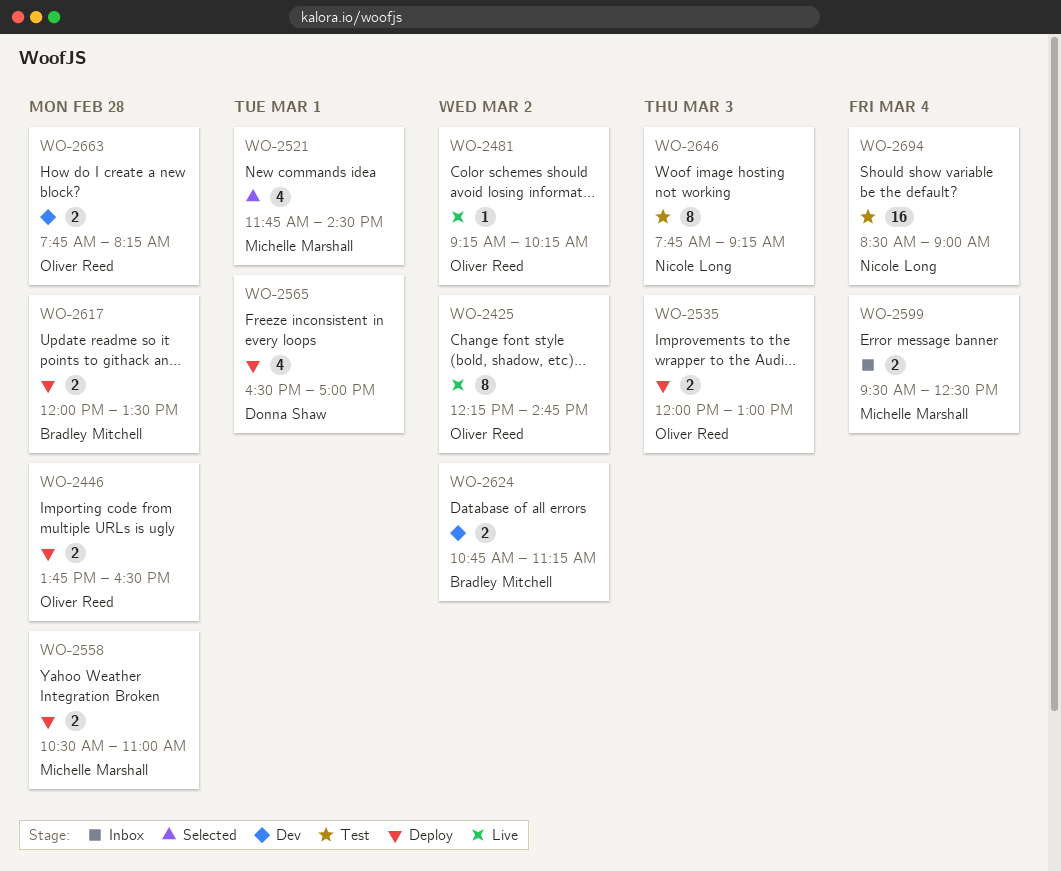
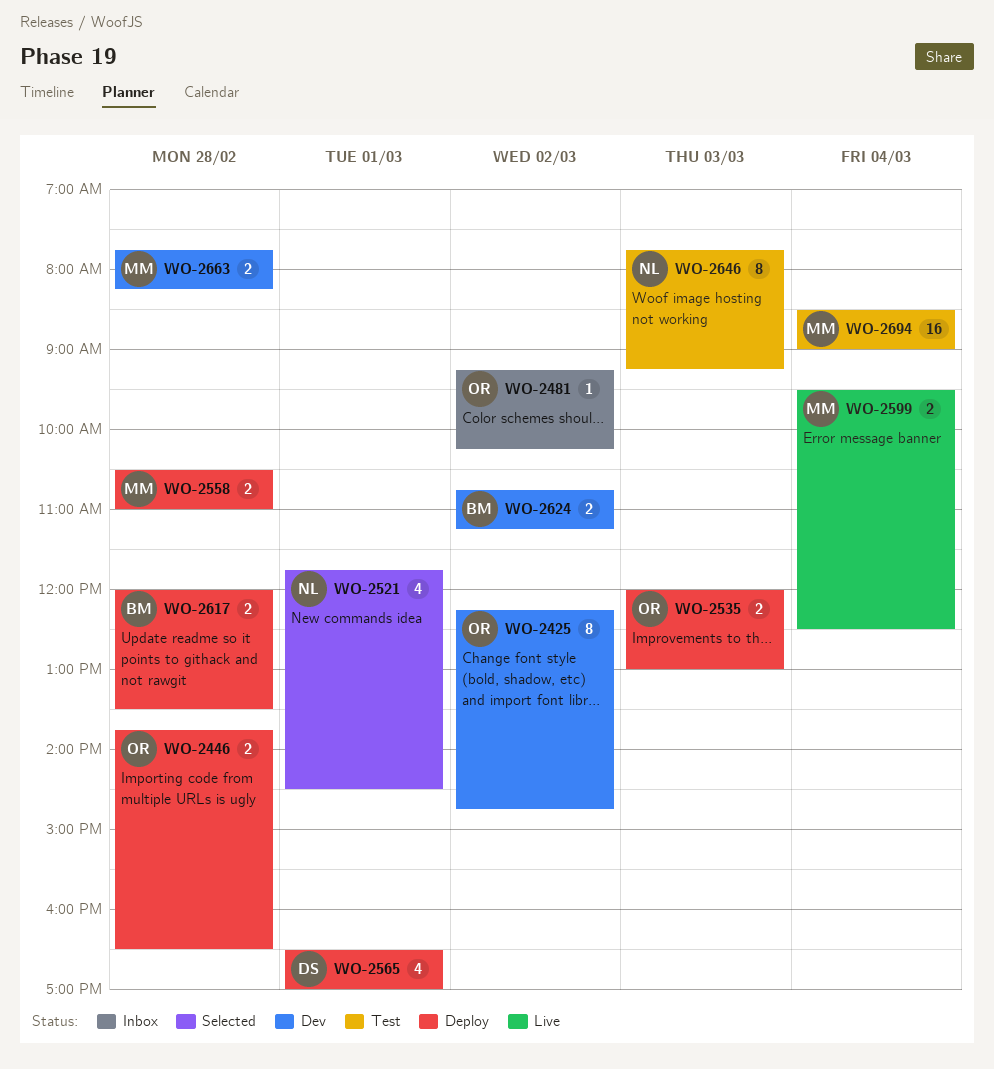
WO-2425, status: Live -> Dev
WO-2481, status: Live -> Inbox
WO-2521, owner: Michelle Marshall -> Nicole Long
WO-2599, status: Inbox -> Live
WO-2663, owner: Oliver Reed -> Michelle Marshall
WO-2694, owner: Nicole Long -> Michelle Marshall

